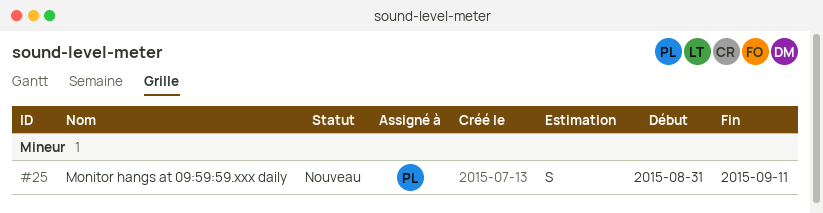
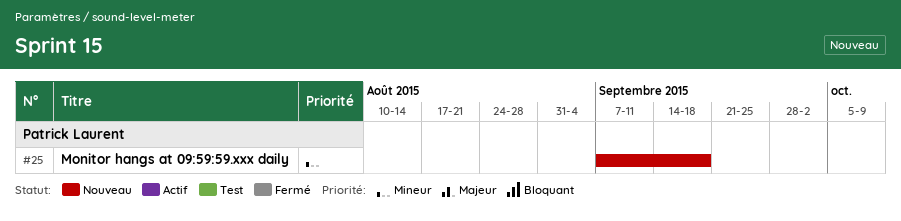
#25, start: Aug 31 -> Sep 7
#25, due: Sep 11 -> Sep 18

